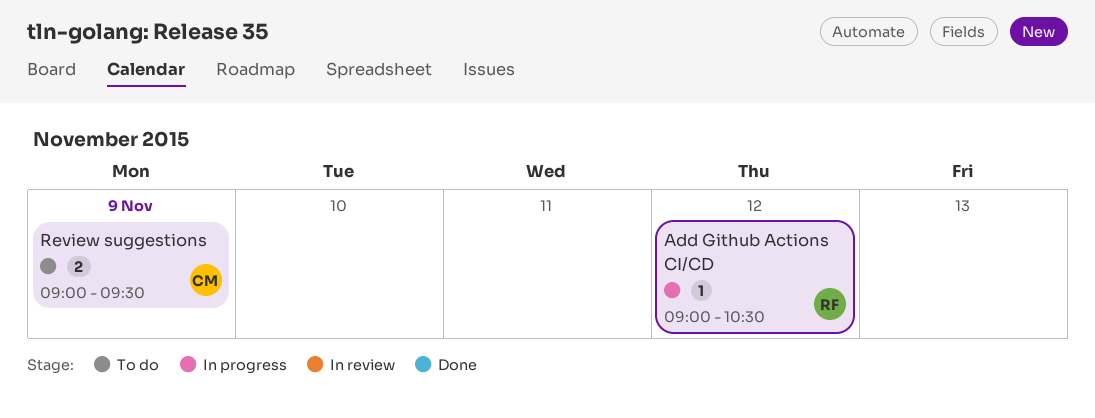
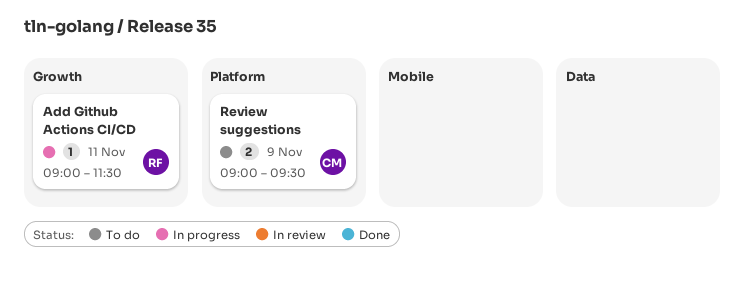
Add Github Actions CI/CD, day: Nov 12 -> Nov 11
Add Github Actions CI/CD, ends: 10:30 -> 11:30

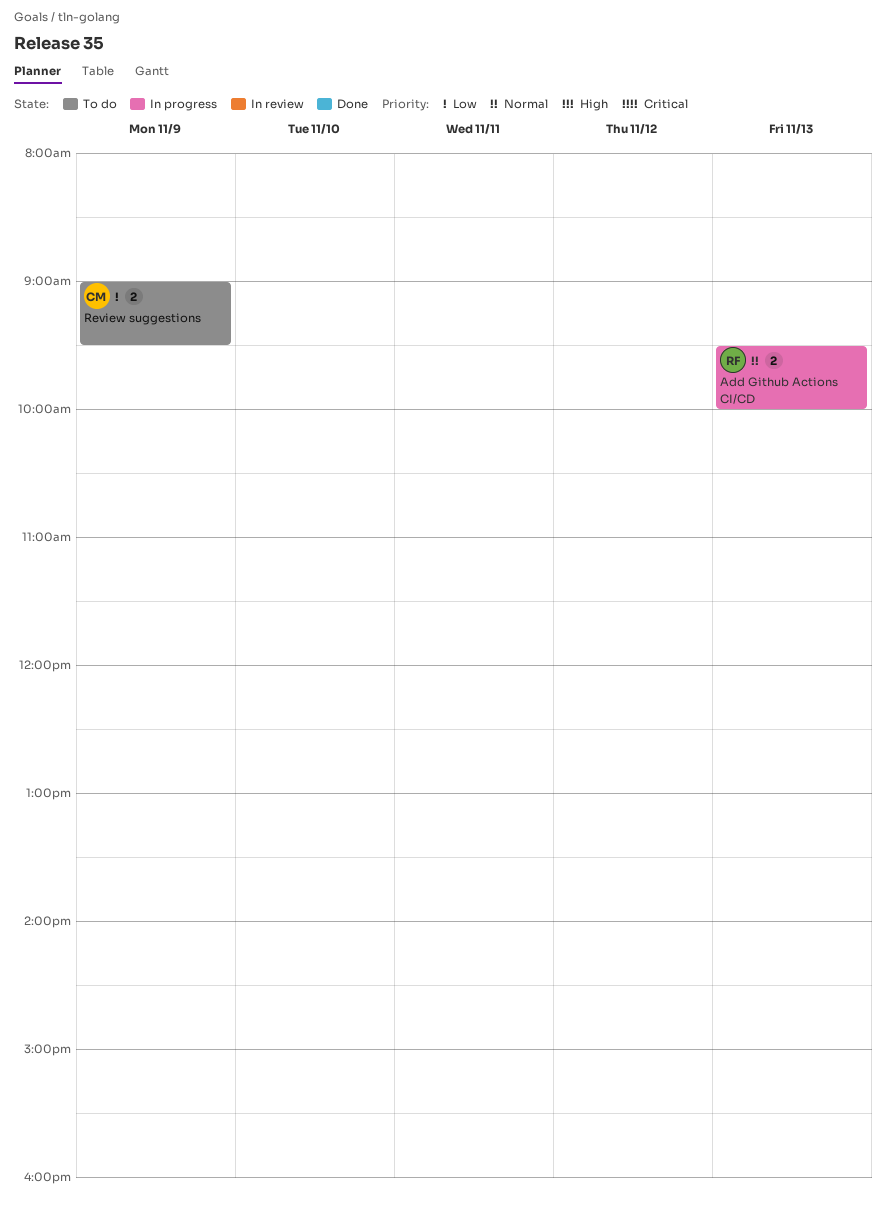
Add Github Actions CI/CD, estimate: 1 -> 2
Add Github Actions CI/CD, day: Nov 11 -> Nov 13
Add Github Actions CI/CD, begins: 09:00 -> 09:30
Add Github Actions CI/CD, ends: 11:30 -> 10:00

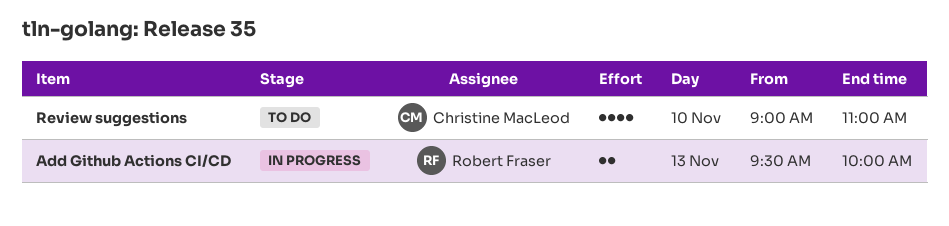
Review suggestions, estimate: 2 -> 4
Review suggestions, day: Nov 9 -> Nov 10
Review suggestions, ends: 09:30 -> 11:00

